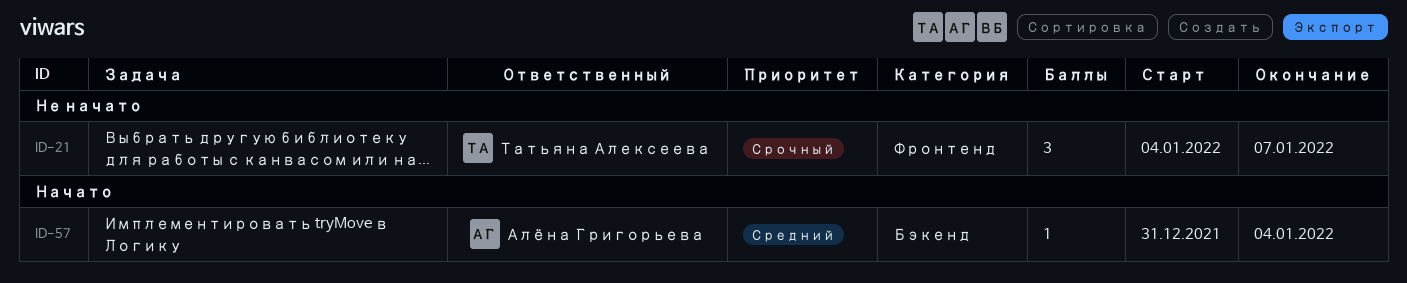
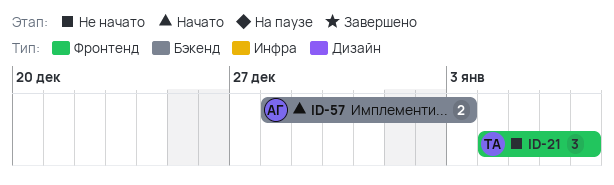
ID-57, estimate: 1 -> 2
ID-57, start: Dec 31 -> Dec 28
ID-57, due: Jan 4 -> Jan 3

